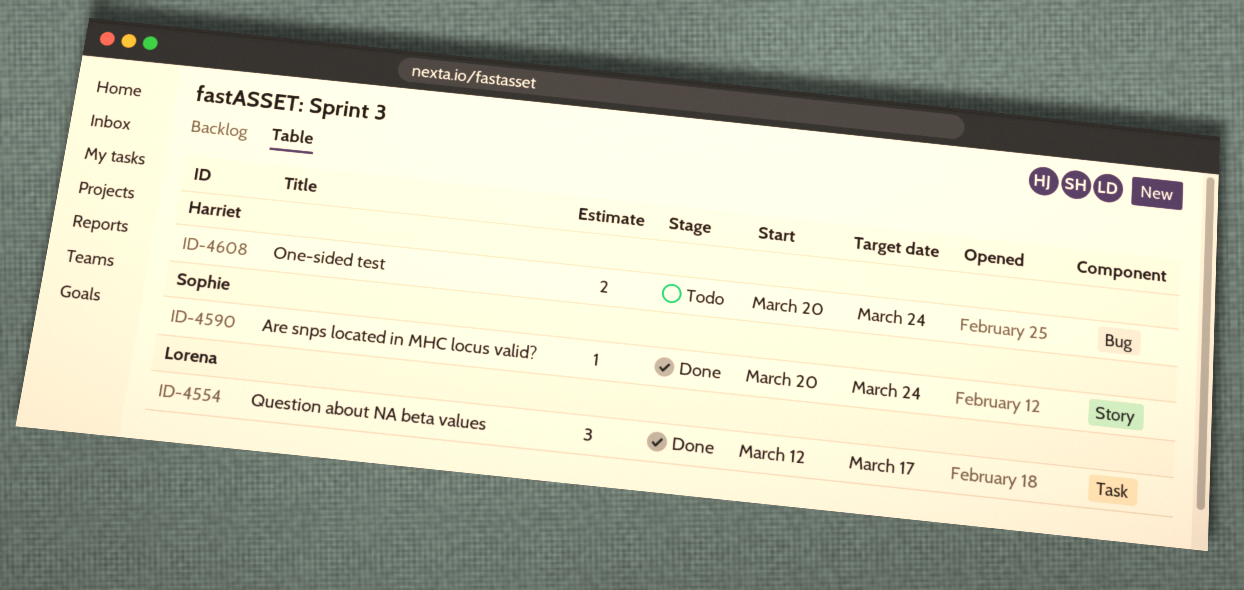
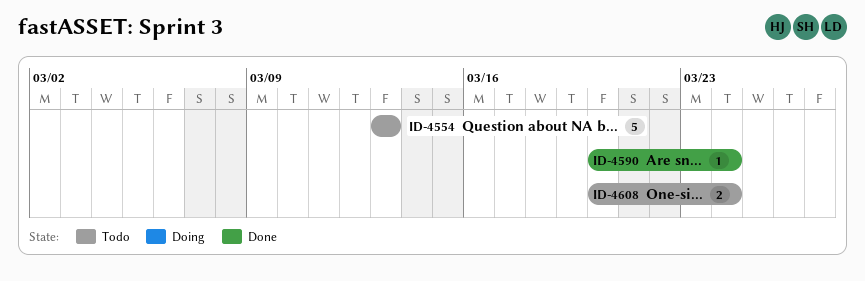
ID-4554, status: Done -> Todo
ID-4554, estimate: 3 -> 5
ID-4554, start: Mar 12 -> Mar 13
ID-4554, due: Mar 17 -> Mar 13

